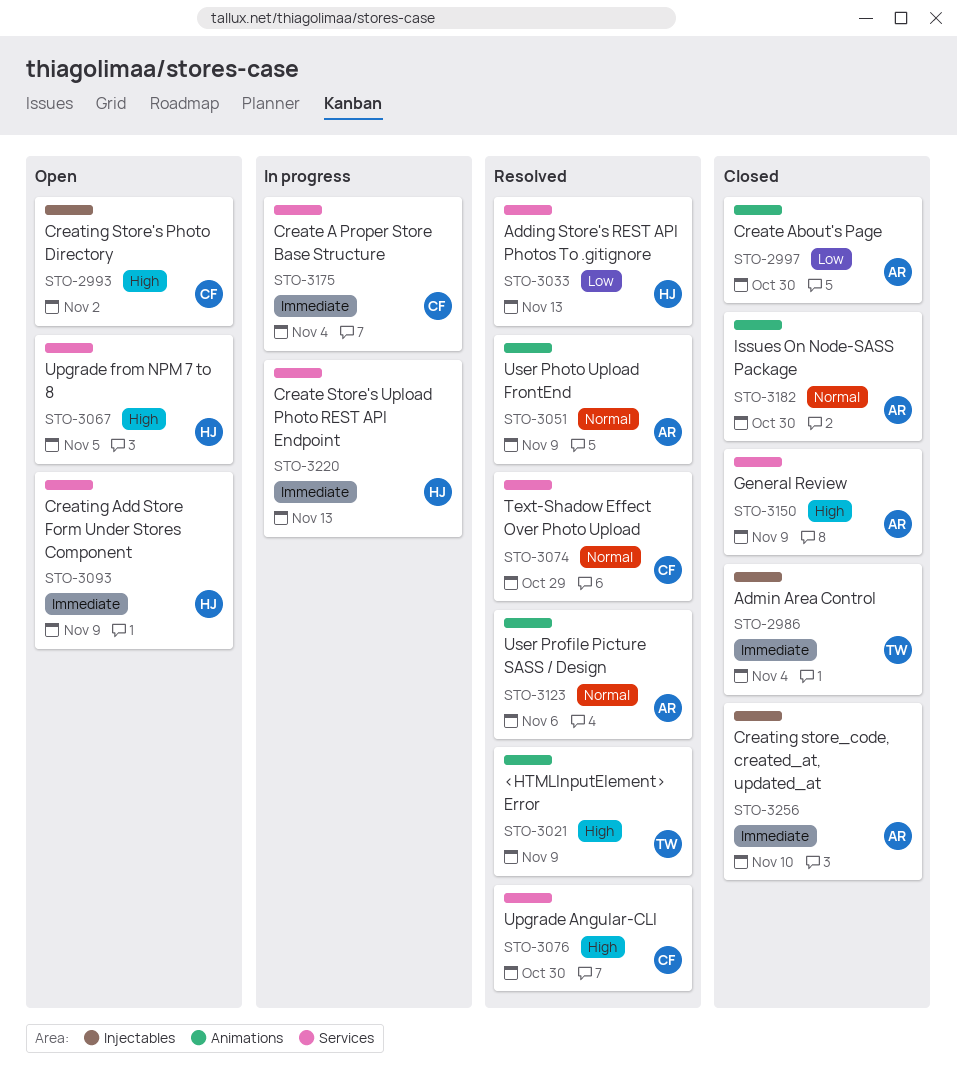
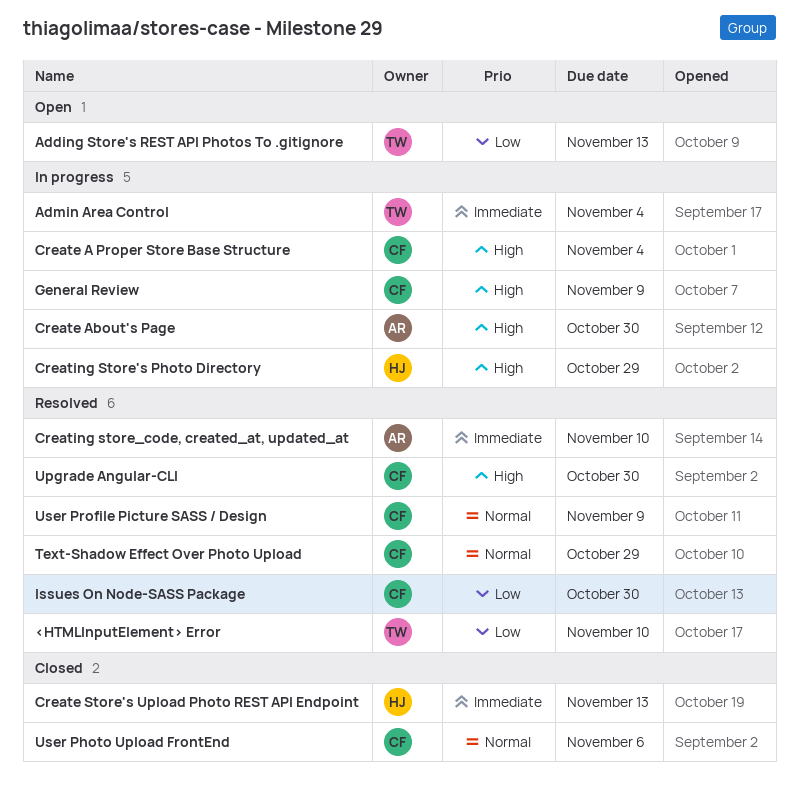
<HTMLInputElement> Error, priority: High -> Low
<HTMLInputElement> Error, due: Nov 9 -> Nov 10
Adding Store's REST API Photos To .gitignore, status: Resolved -> Open
Adding Store's REST API Photos To .gitignore, owner: HJ -> TW
Admin Area Control, status: Closed -> In progress
Create A Proper Store Base Structure, priority: Immediate -> High
Create About's Page, status: Closed -> In progress
Create About's Page, priority: Low -> High
Create Store's Upload Photo REST API Endpoint, status: In progress -> Closed
Creating Add Store Form Under Stores Component: present -> none
Creating Store's Photo Directory, status: Open -> In progress
Creating Store's Photo Directory, owner: CF -> HJ
Creating Store's Photo Directory, due: Nov 2 -> Oct 29
Creating store_code, created_at, updated_at, status: Closed -> Resolved
General Review, status: Closed -> In progress
General Review, owner: AR -> CF
Issues On Node-SASS Package, status: Closed -> Resolved
Issues On Node-SASS Package, owner: AR -> CF
Issues On Node-SASS Package, priority: Normal -> Low
Upgrade from NPM 7 to 8: present -> none
User Photo Upload FrontEnd, status: Resolved -> Closed
User Photo Upload FrontEnd, owner: AR -> CF
User Photo Upload FrontEnd, due: Nov 9 -> Nov 6
User Profile Picture SASS / Design, owner: AR -> CF
User Profile Picture SASS / Design, due: Nov 6 -> Nov 9

